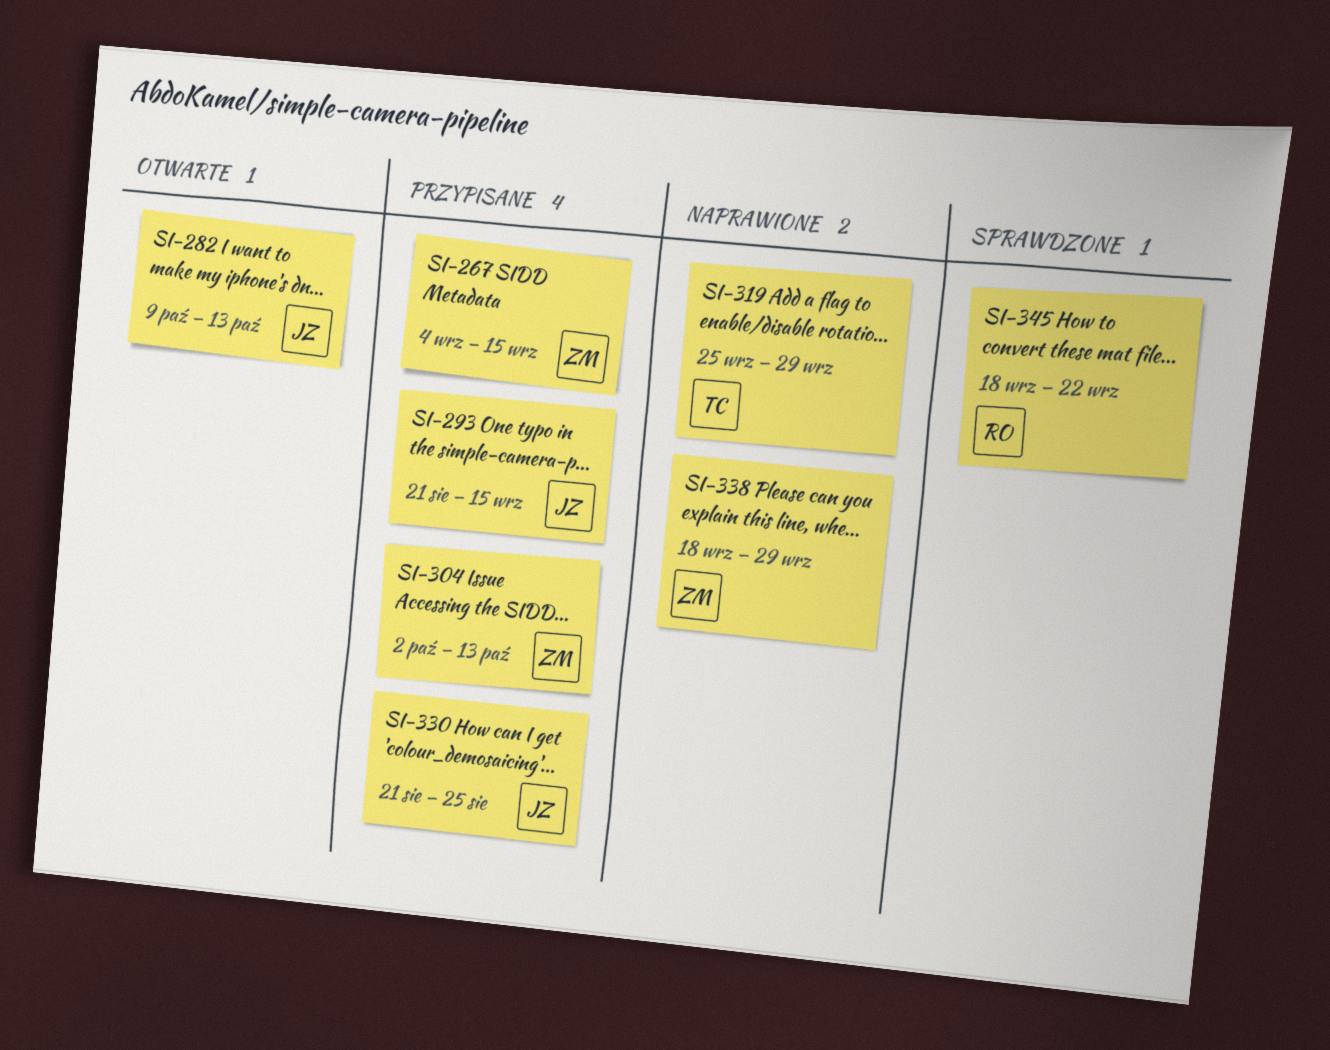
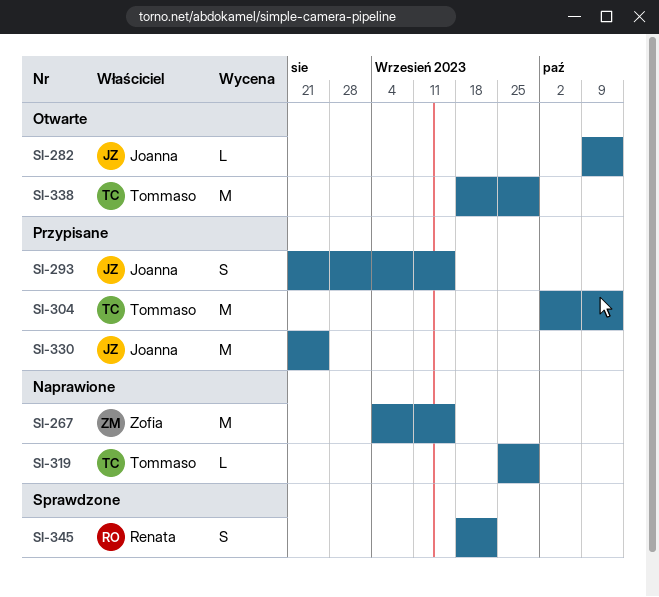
SI-267, status: Przypisane -> Naprawione
SI-304, owner: Zofia -> Tommaso
SI-338, status: Naprawione -> Otwarte
SI-338, owner: Zofia -> Tommaso

